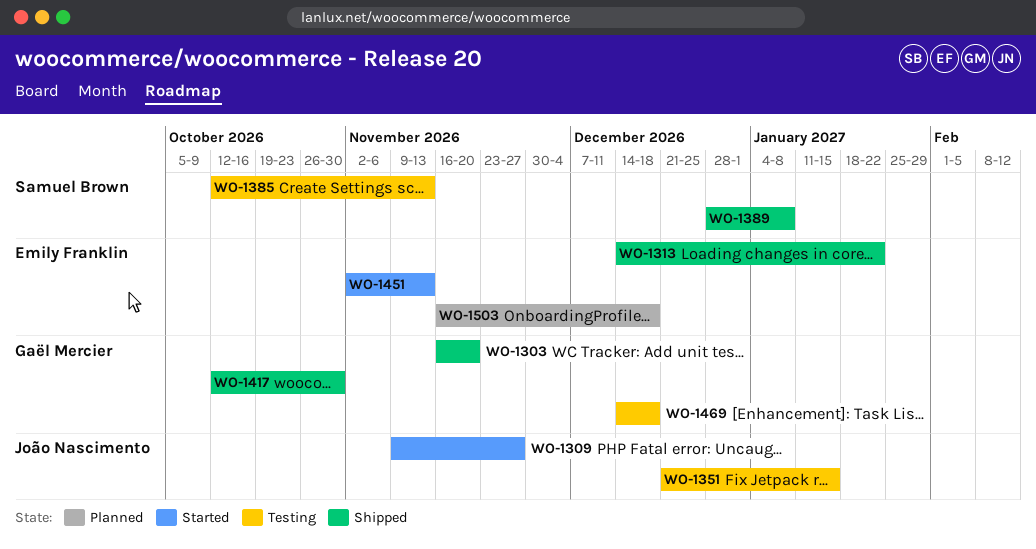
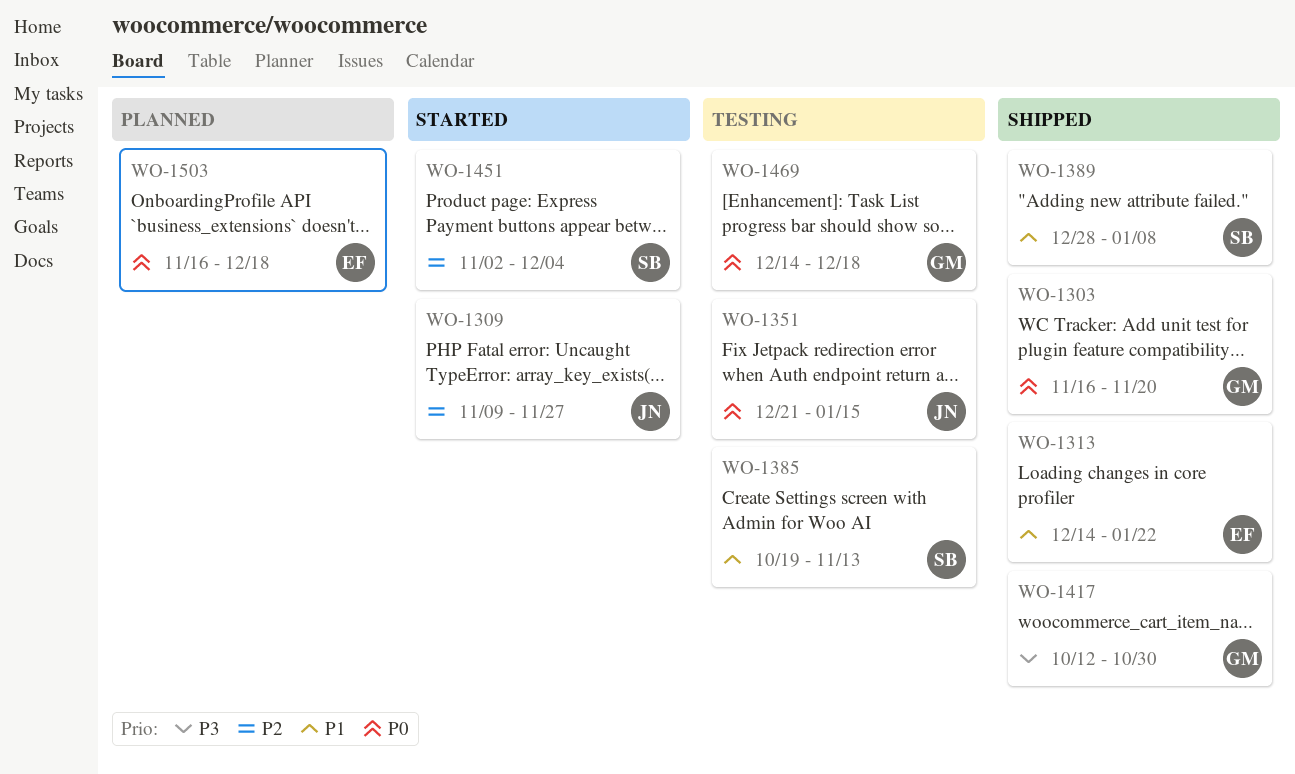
WO-1385, start: Oct 12 -> Oct 19
WO-1451, owner: Emily Franklin -> Samuel Brown
WO-1451, due: Nov 13 -> Dec 4

